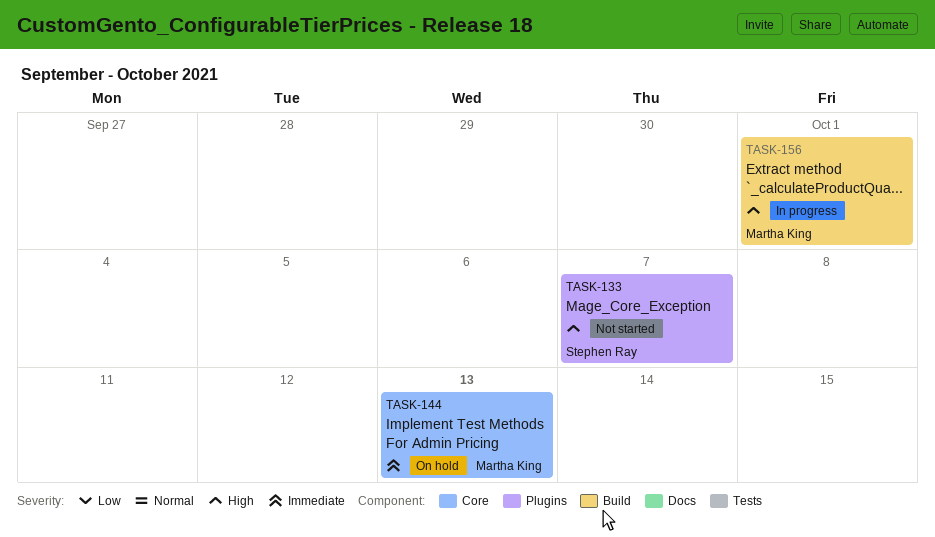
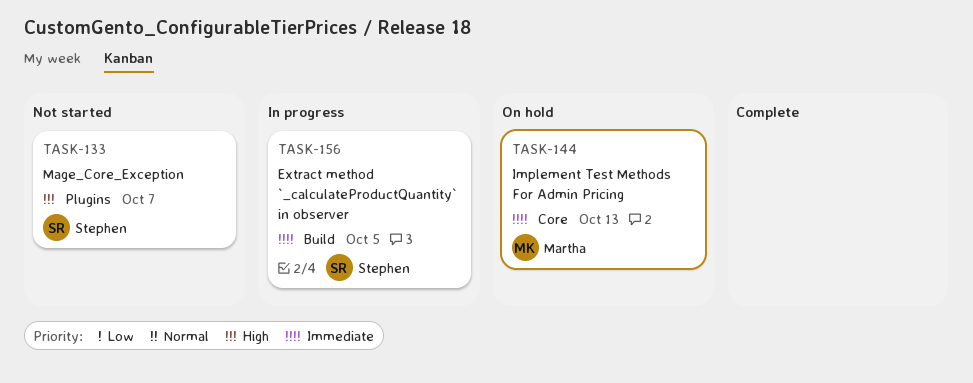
TASK-156, owner: Martha King -> Stephen Ray
TASK-156, priority: High -> Immediate
TASK-156, due: Oct 1 -> Oct 5

